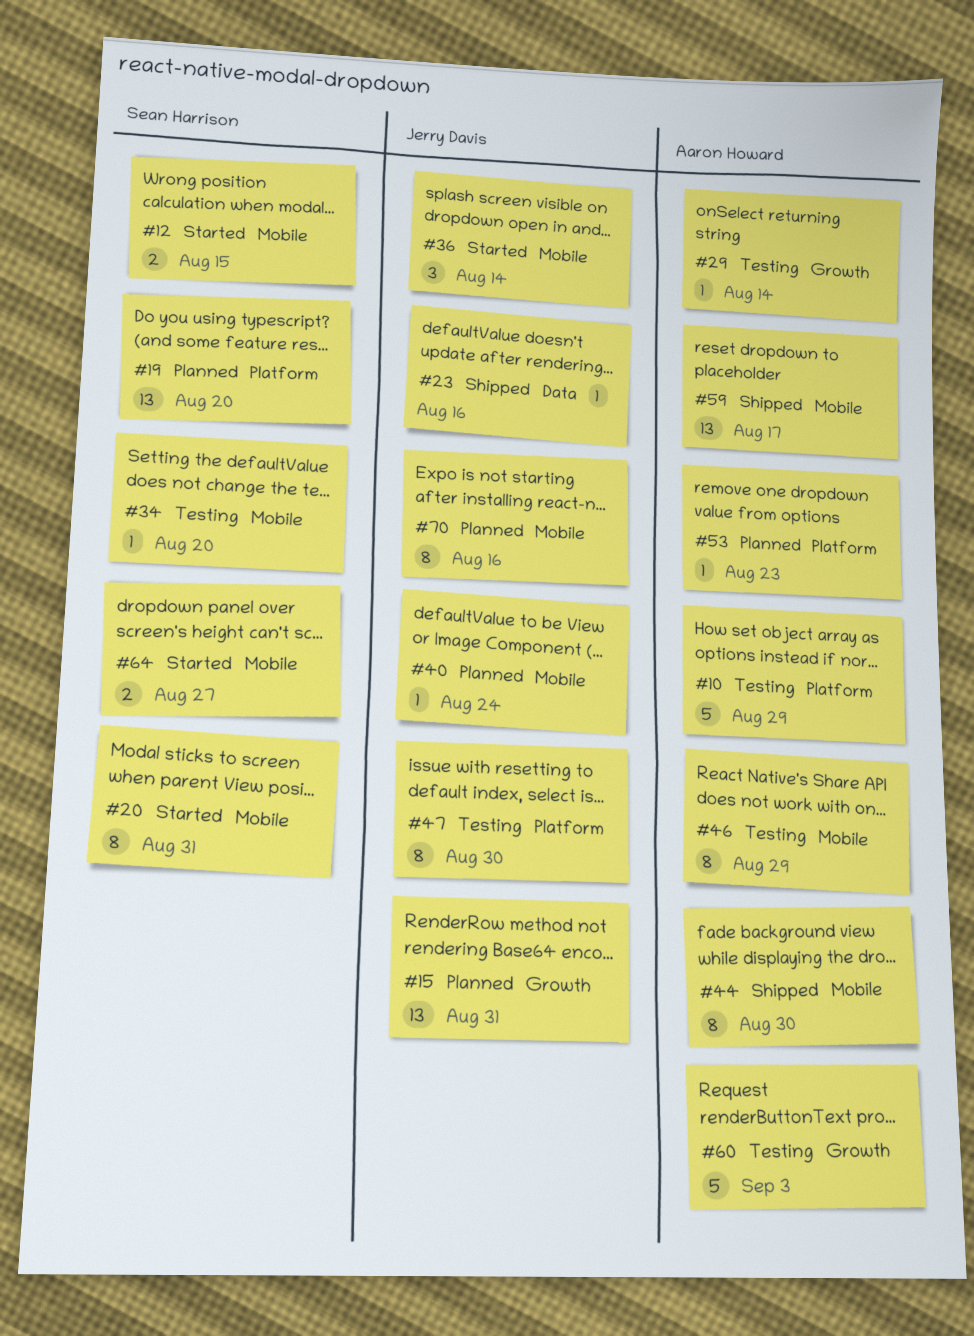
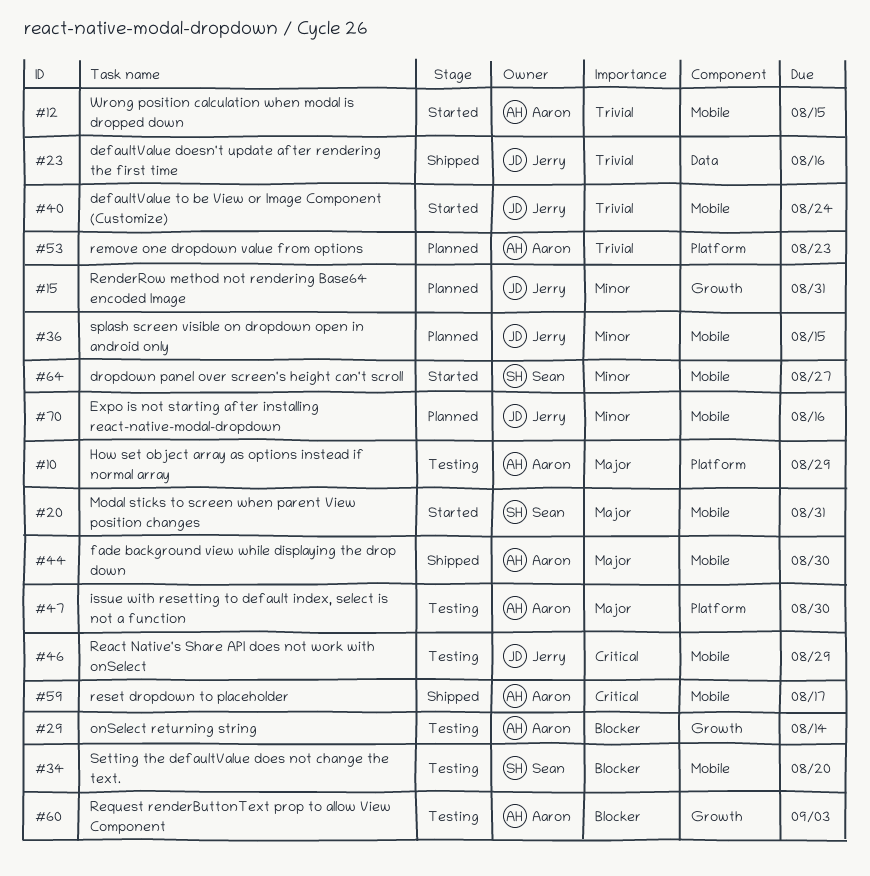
#12, owner: Sean Harrison -> Aaron Howard
#19: present -> none
#36, status: Started -> Planned
#36, due: Aug 14 -> Aug 15
#40, status: Planned -> Started
#46, owner: Aaron Howard -> Jerry Davis
#47, owner: Jerry Davis -> Aaron Howard

